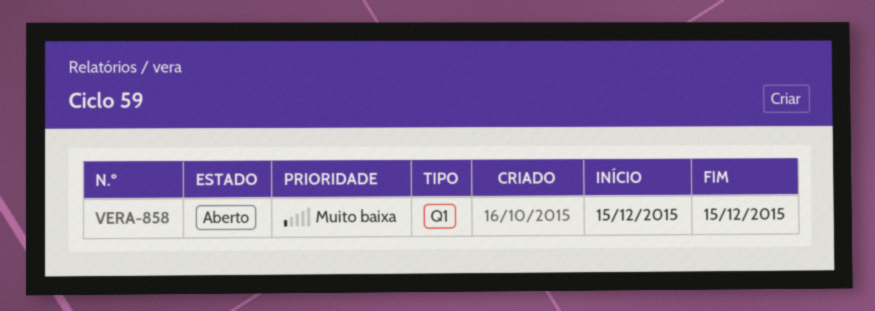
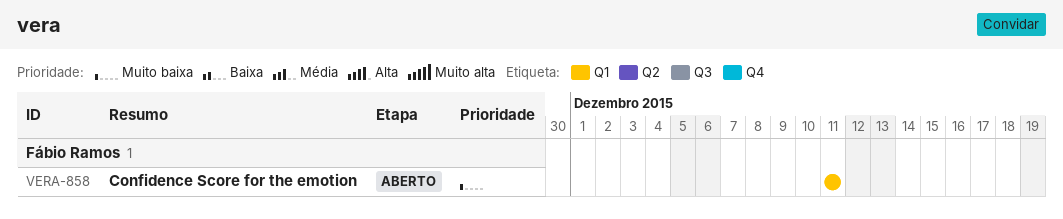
VERA-858, start: Dec 15 -> Dec 11
VERA-858, due: Dec 15 -> Dec 11

